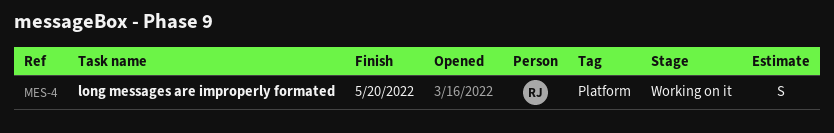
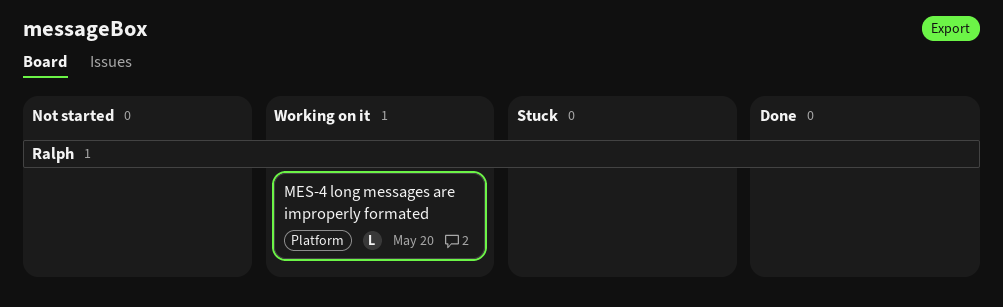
MES-4, estimate: S -> L

